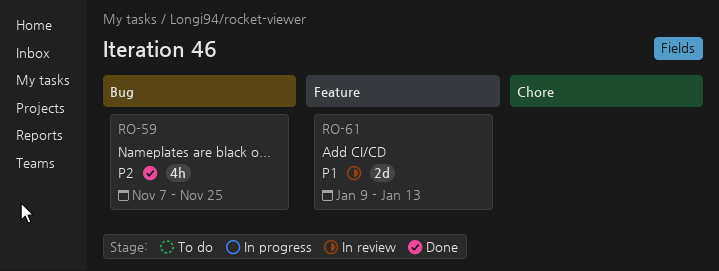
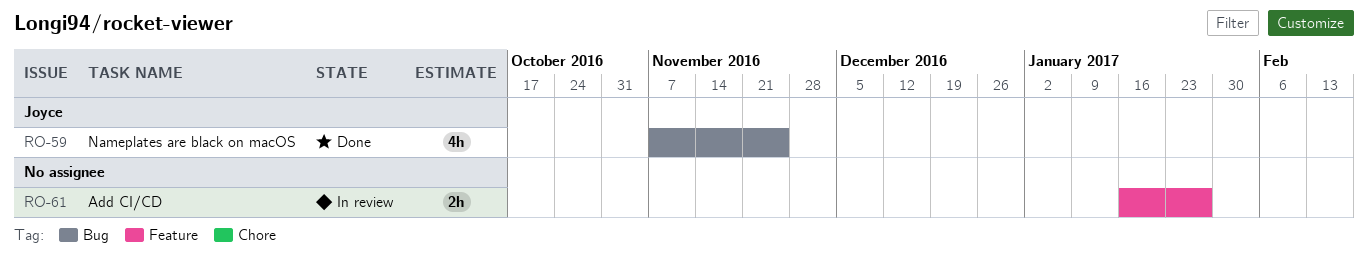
RO-61, estimate: 2d -> 2h
RO-61, start: Jan 9 -> Jan 16
RO-61, due: Jan 13 -> Jan 27

